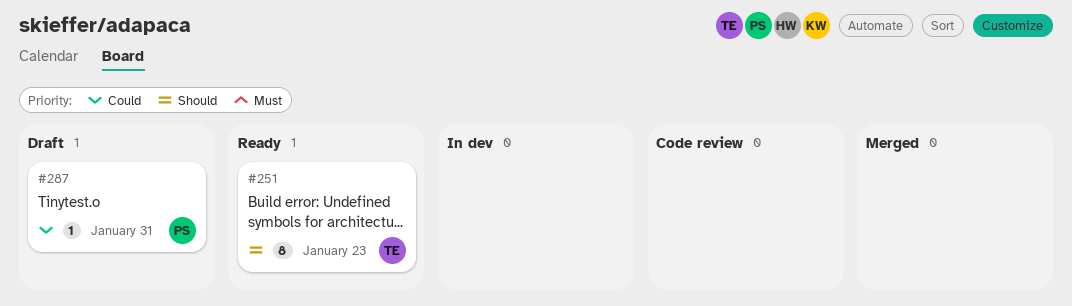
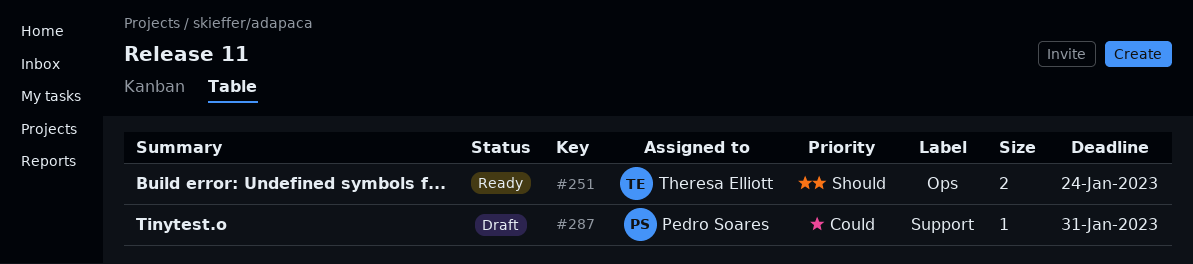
#251, estimate: 8 -> 2
#251, due: Jan 23 -> Jan 24

